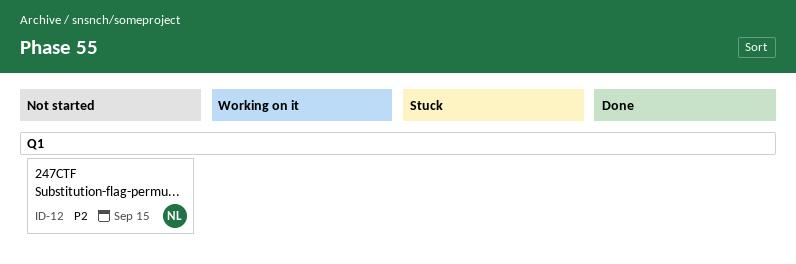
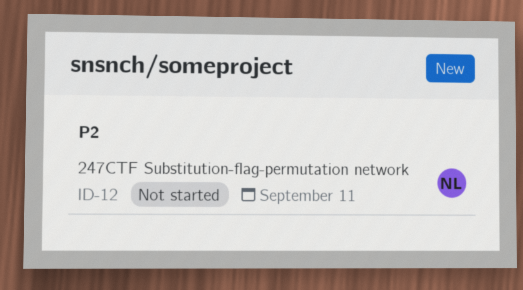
ID-12, due: Sep 15 -> Sep 11

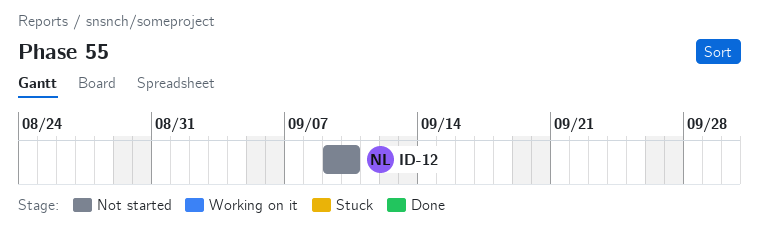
ID-12, due: Sep 11 -> Sep 10

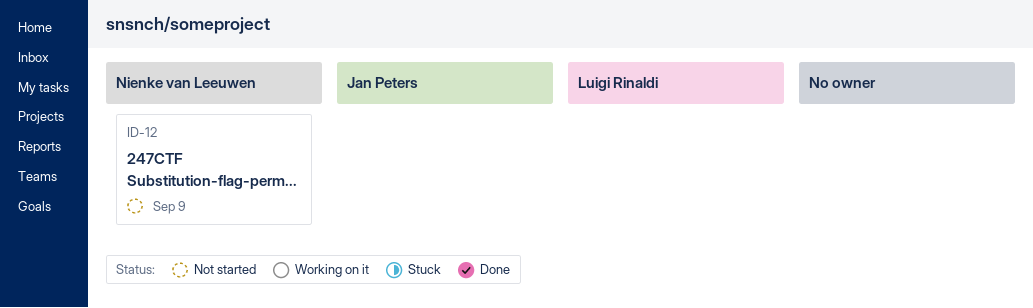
ID-12, due: Sep 10 -> Sep 9

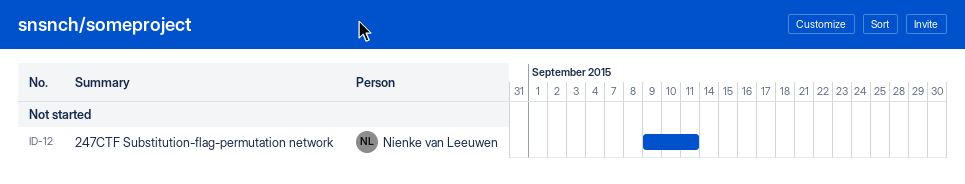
ID-12, due: Sep 9 -> Sep 11

